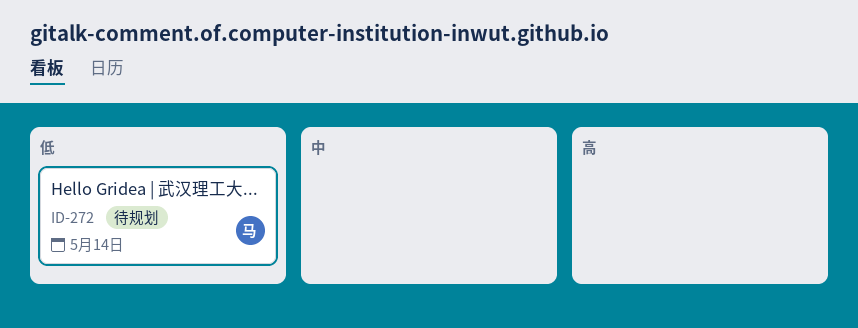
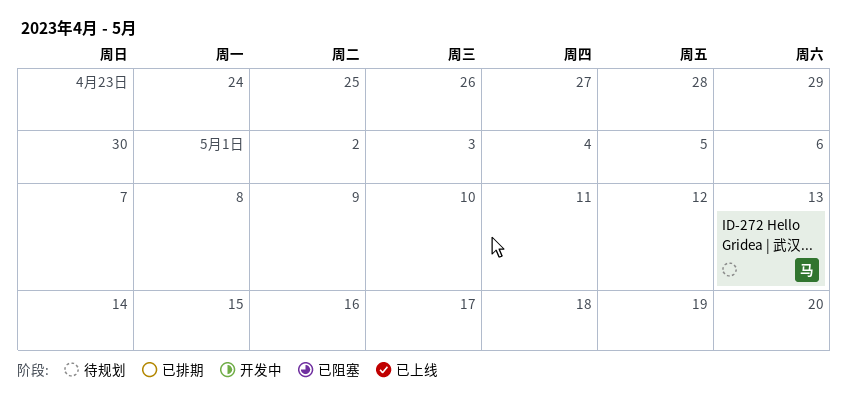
ID-272, due: May 14 -> May 13

